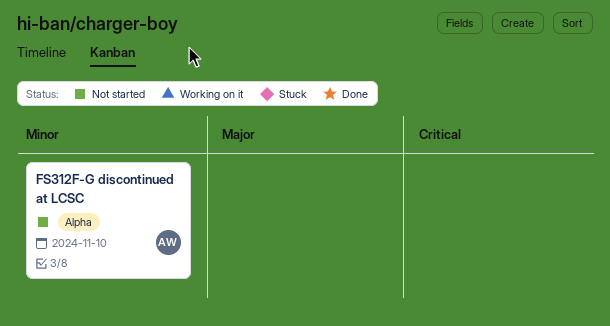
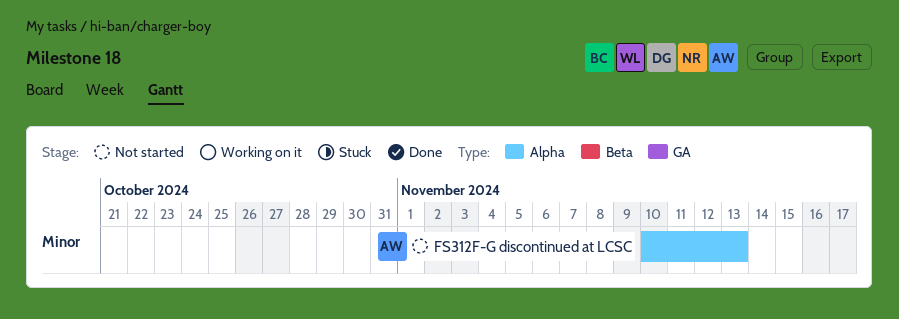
FS312F-G discontinued at LCSC, due: Nov 10 -> Nov 13

